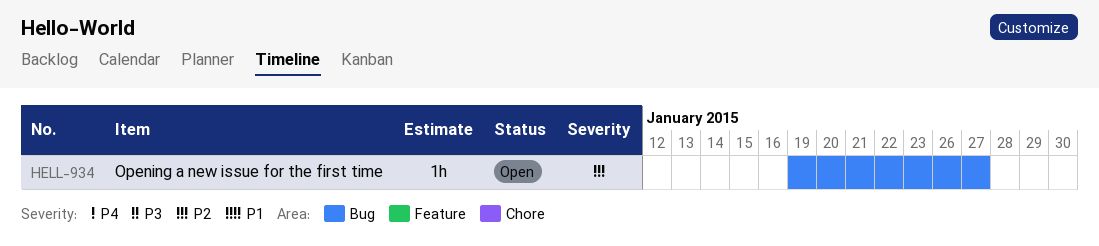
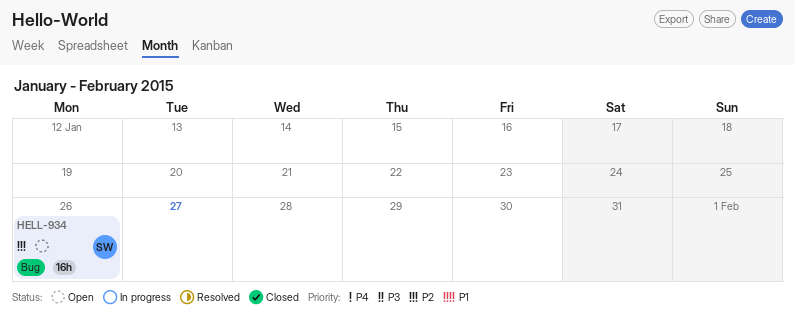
HELL-934, estimate: 1h -> 16h
HELL-934, due: Jan 27 -> Jan 26

